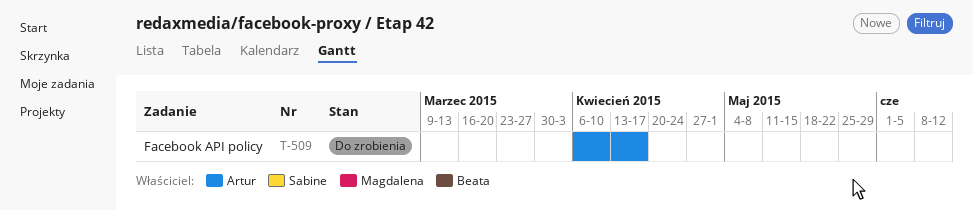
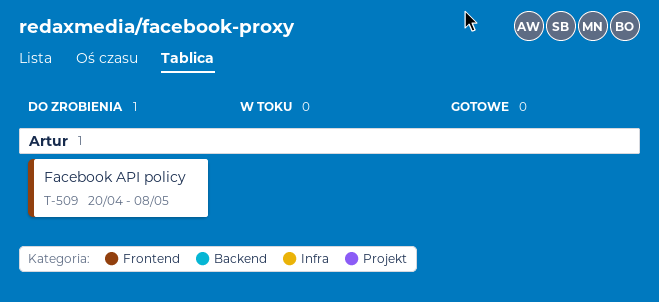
T-509, start: Apr 6 -> Apr 20
T-509, due: Apr 17 -> May 8

